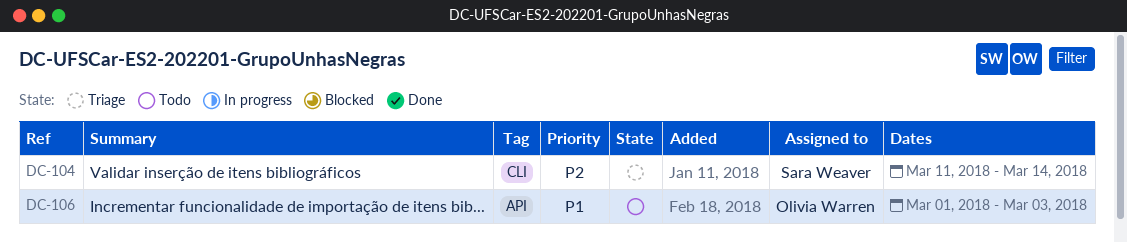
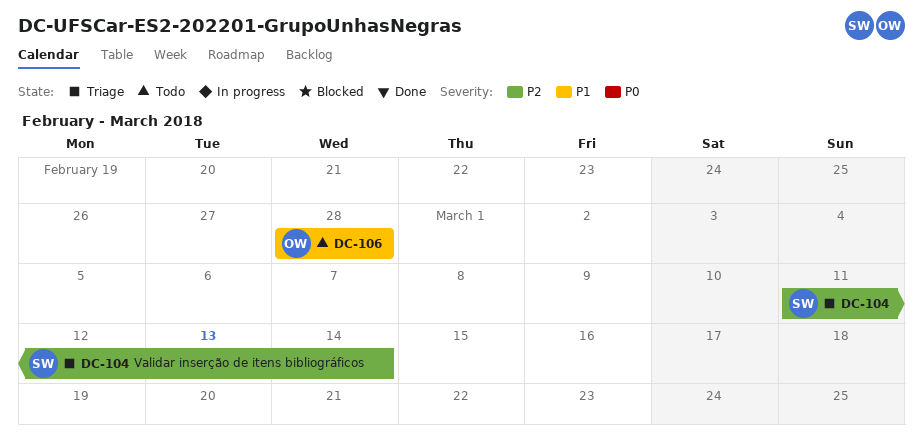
DC-106, start: Mar 1 -> Feb 28
DC-106, due: Mar 3 -> Feb 28

